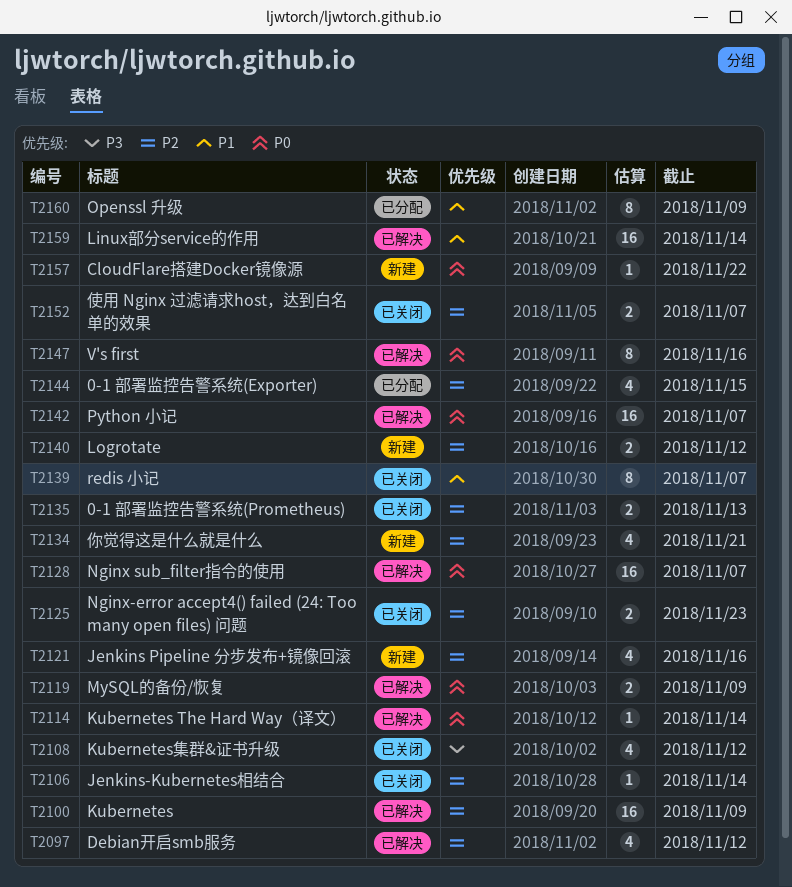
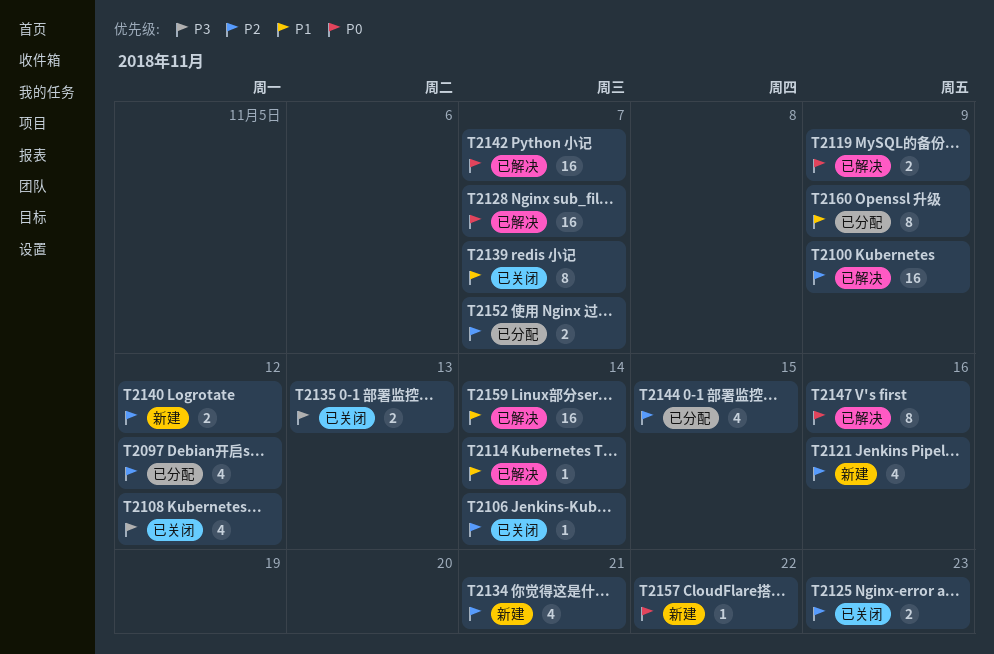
T2097, status: 已解决 -> 已分配
T2114, priority: P0 -> P1
T2135, priority: P2 -> P3
T2152, status: 已关闭 -> 已分配

